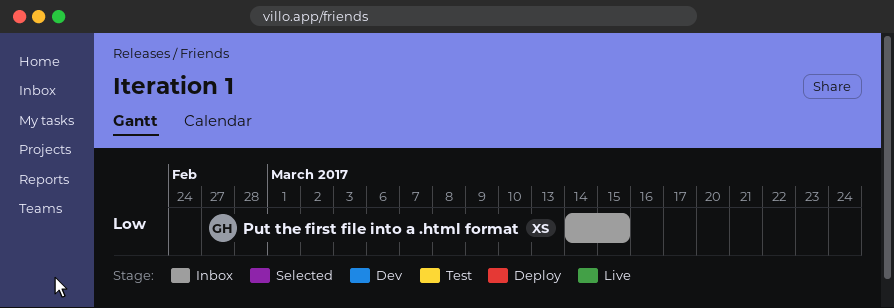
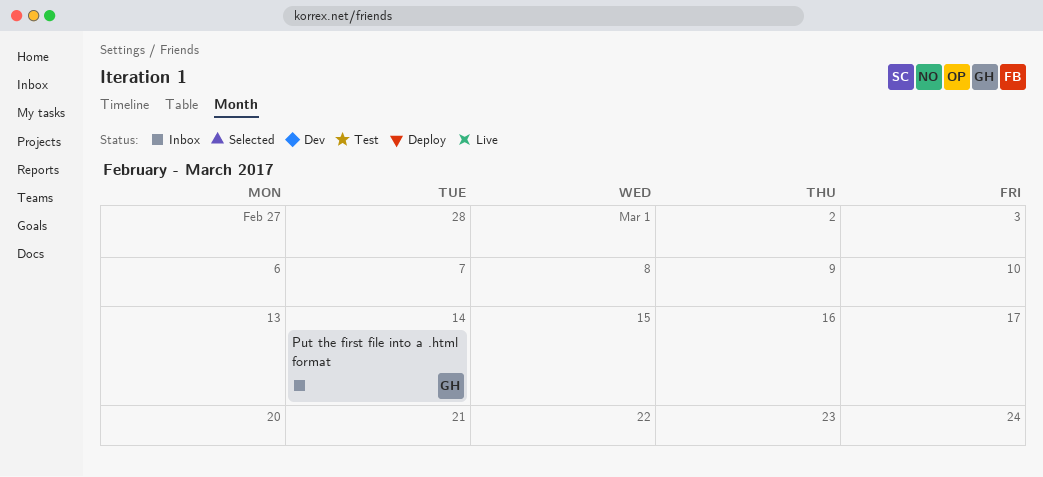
Put the first file into a .html format, due: Mar 15 -> Mar 14

